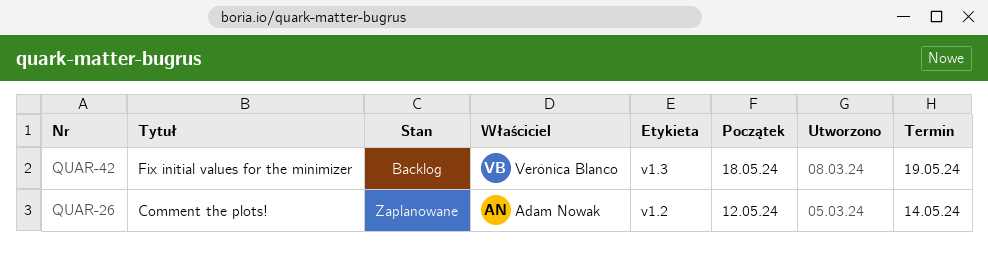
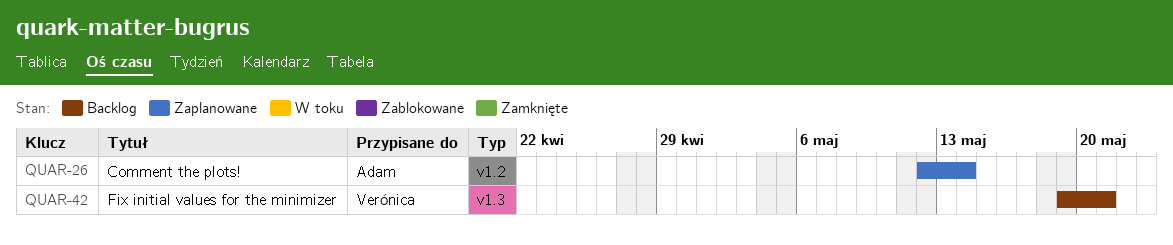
QUAR-42, start: May 18 -> May 19
QUAR-42, due: May 19 -> May 21

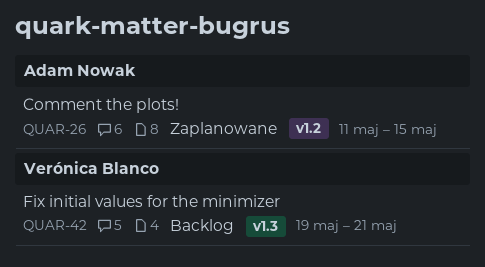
QUAR-26, start: May 12 -> May 11
QUAR-26, due: May 14 -> May 15

